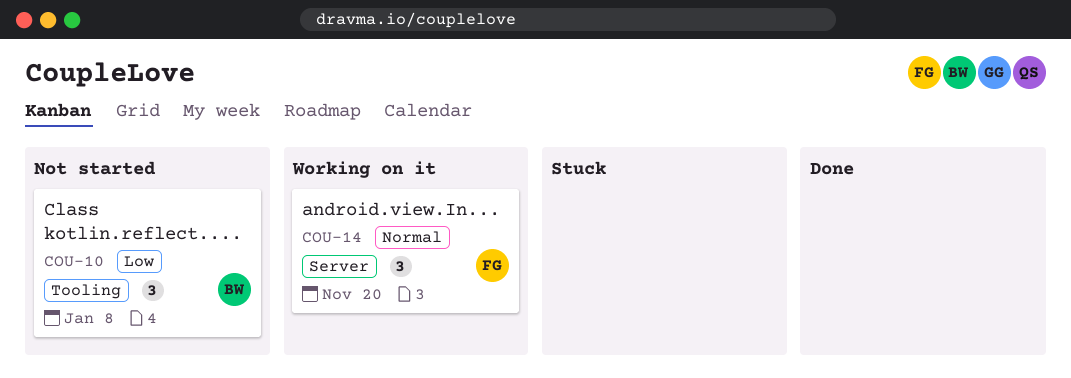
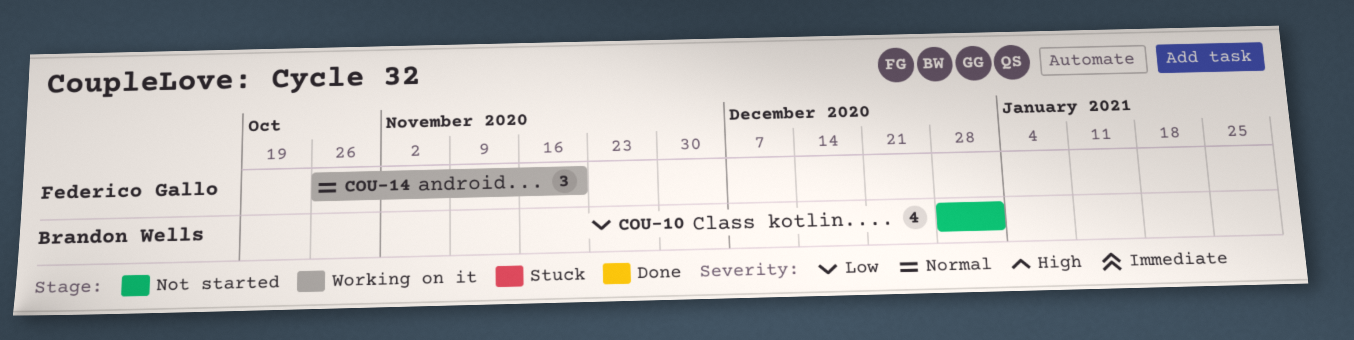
COU-10, estimate: 3 -> 4
COU-10, due: Jan 8 -> Jan 1

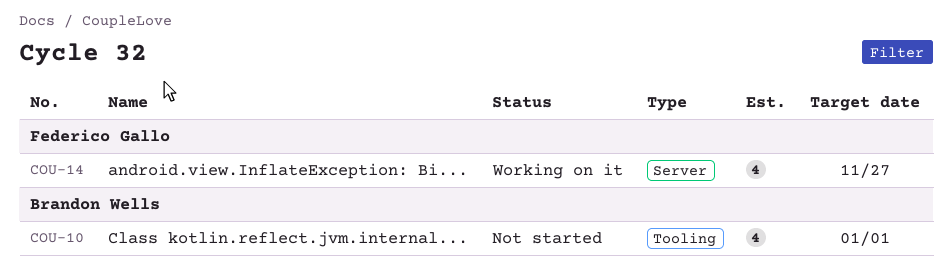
COU-14, estimate: 3 -> 4
COU-14, due: Nov 20 -> Nov 27

